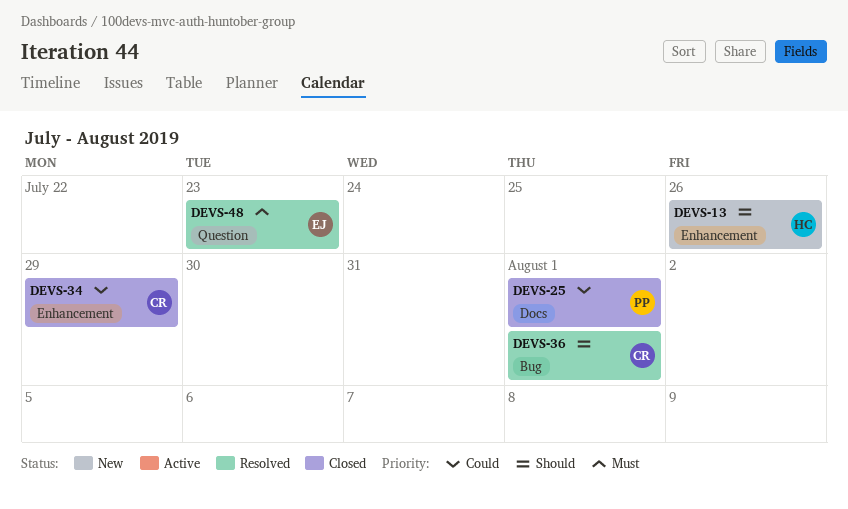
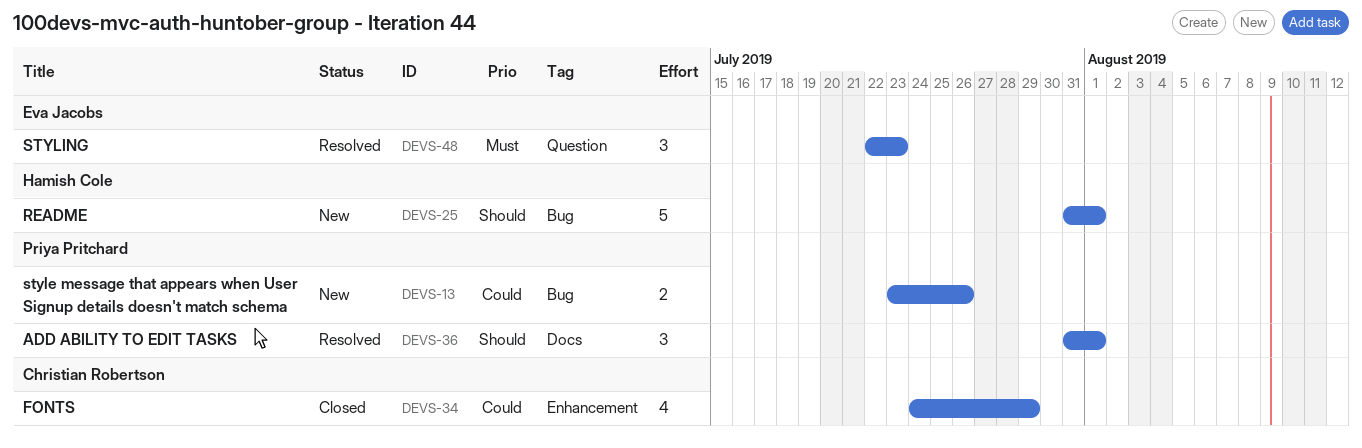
DEVS-13, owner: Hamish Cole -> Priya Pritchard
DEVS-13, priority: Should -> Could
DEVS-13, label: Enhancement -> Bug
DEVS-25, status: Closed -> New
DEVS-25, owner: Priya Pritchard -> Hamish Cole
DEVS-25, priority: Could -> Should
DEVS-25, label: Docs -> Bug
DEVS-36, owner: Christian Robertson -> Priya Pritchard
DEVS-36, label: Bug -> Docs

